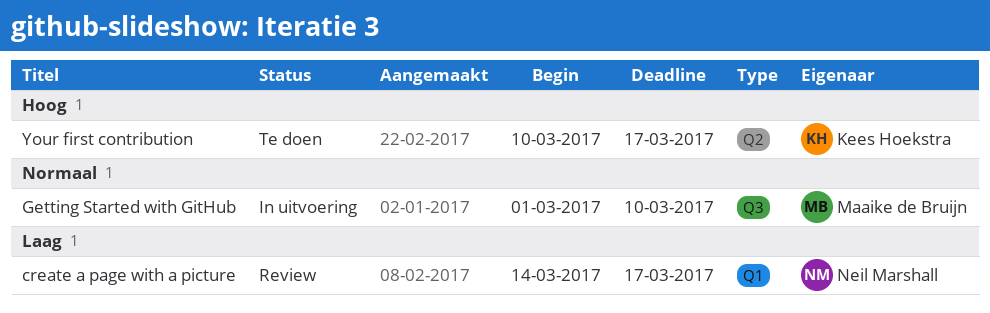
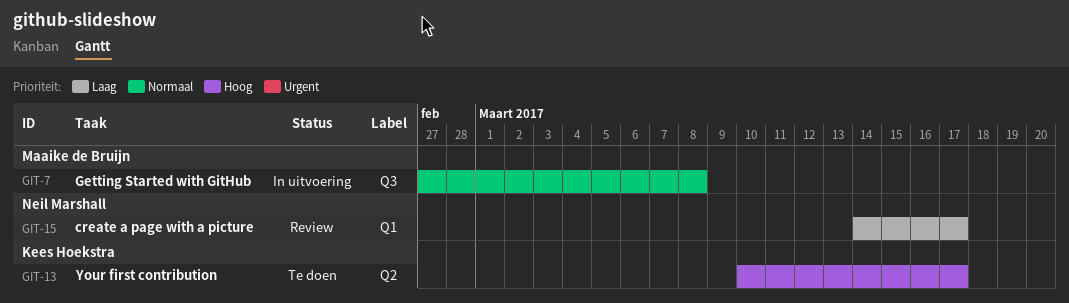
Getting Started with GitHub, start: Mar 1 -> Feb 27
Getting Started with GitHub, due: Mar 10 -> Mar 8

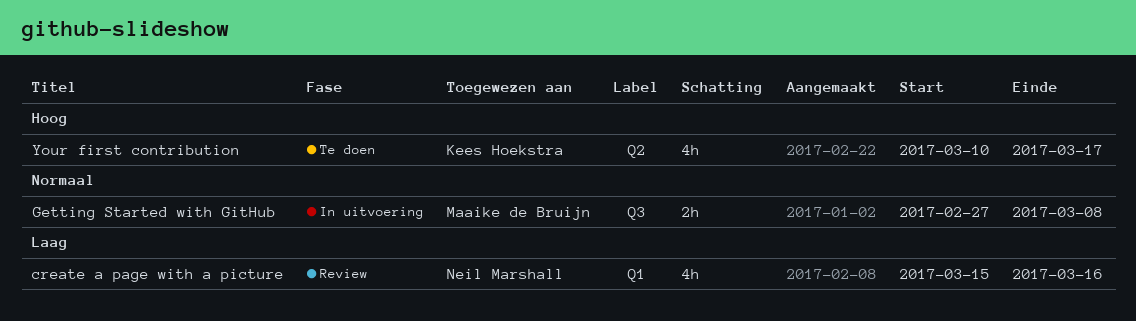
create a page with a picture, start: Mar 14 -> Mar 15
create a page with a picture, due: Mar 17 -> Mar 16

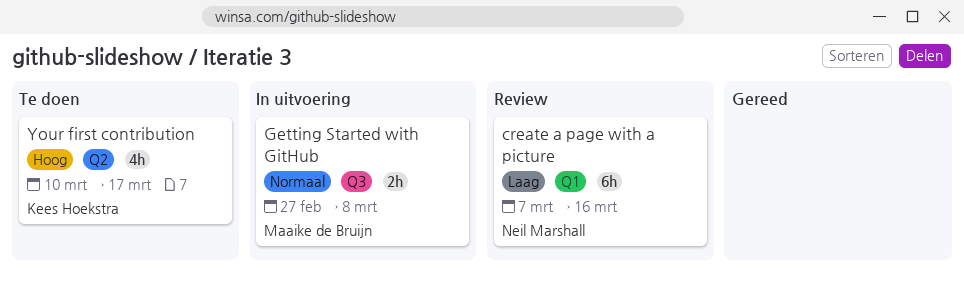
create a page with a picture, estimate: 4h -> 6h
create a page with a picture, start: Mar 15 -> Mar 7

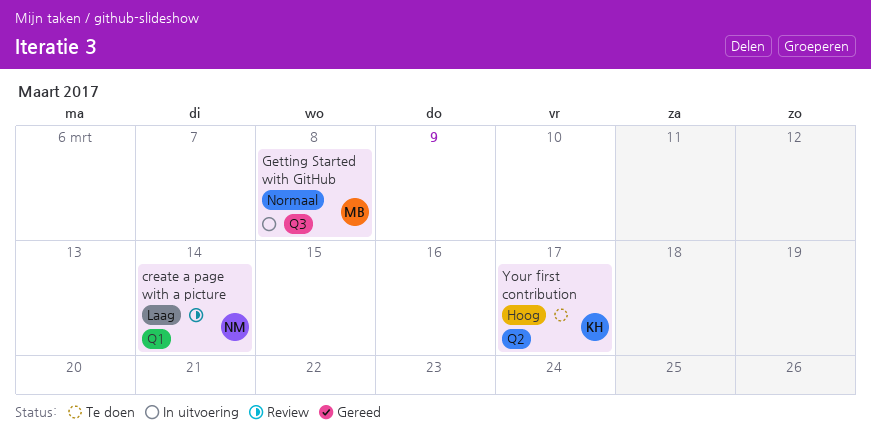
create a page with a picture, due: Mar 16 -> Mar 14

